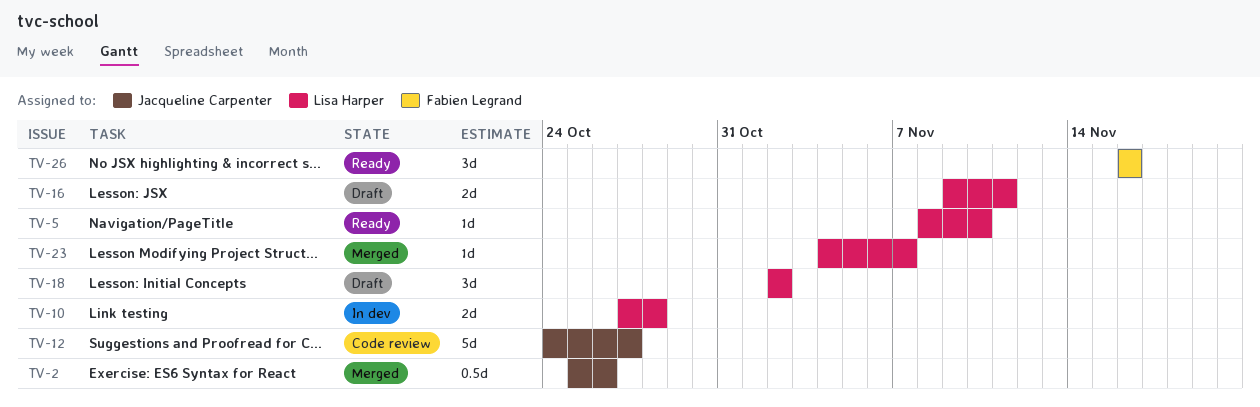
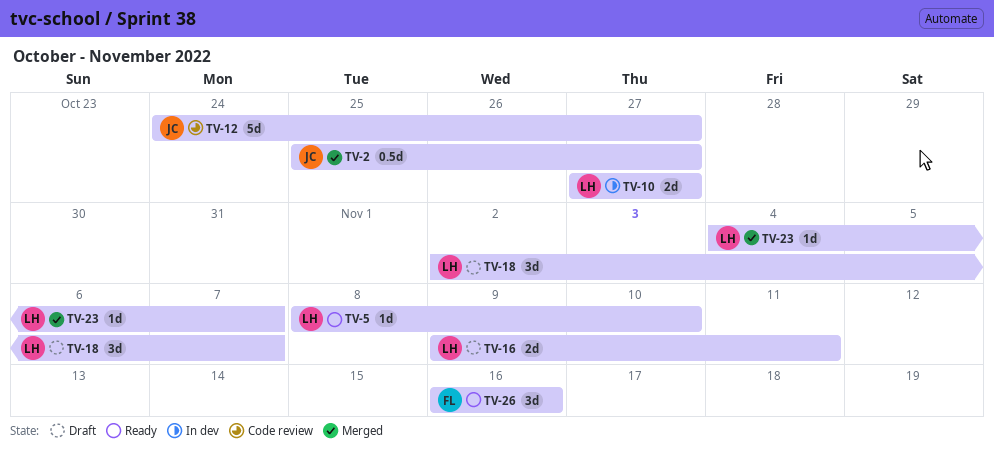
TV-2, due: Oct 26 -> Oct 27
TV-10, due: Oct 28 -> Oct 27
TV-18, due: Nov 2 -> Nov 7

